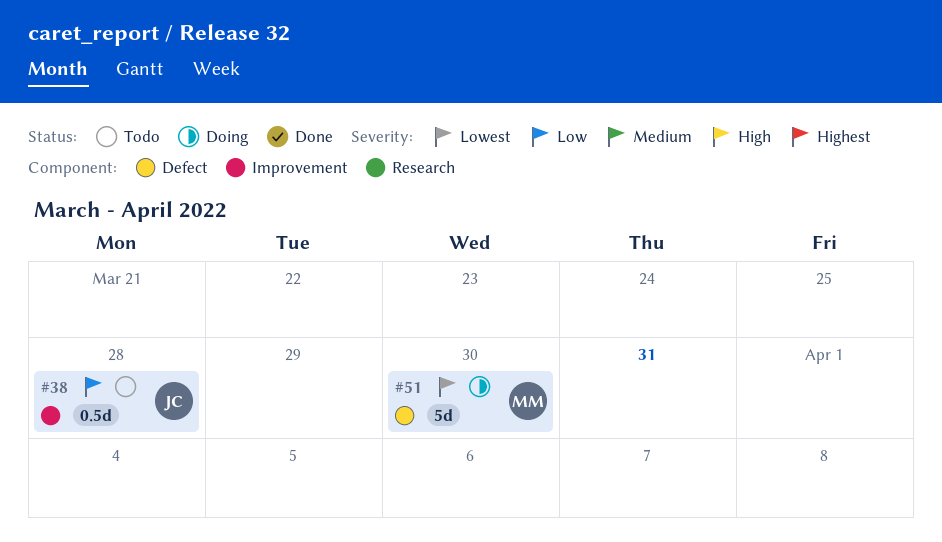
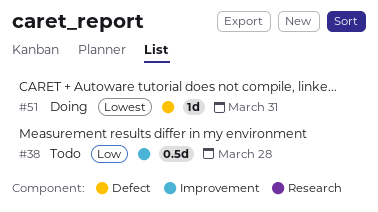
#51, estimate: 5d -> 1d
#51, due: Mar 30 -> Mar 31

